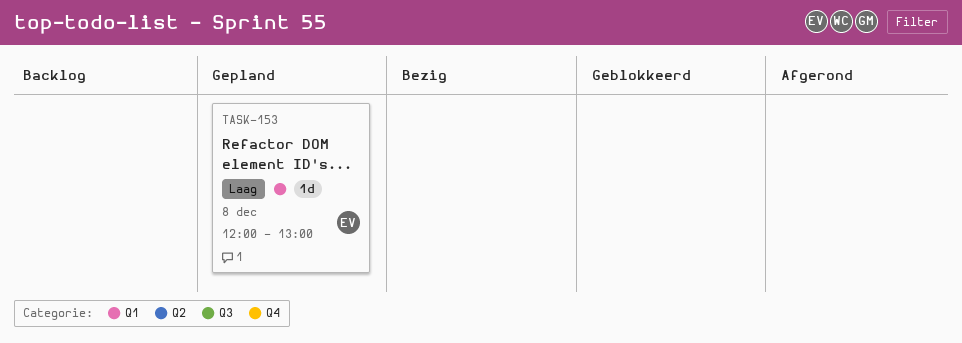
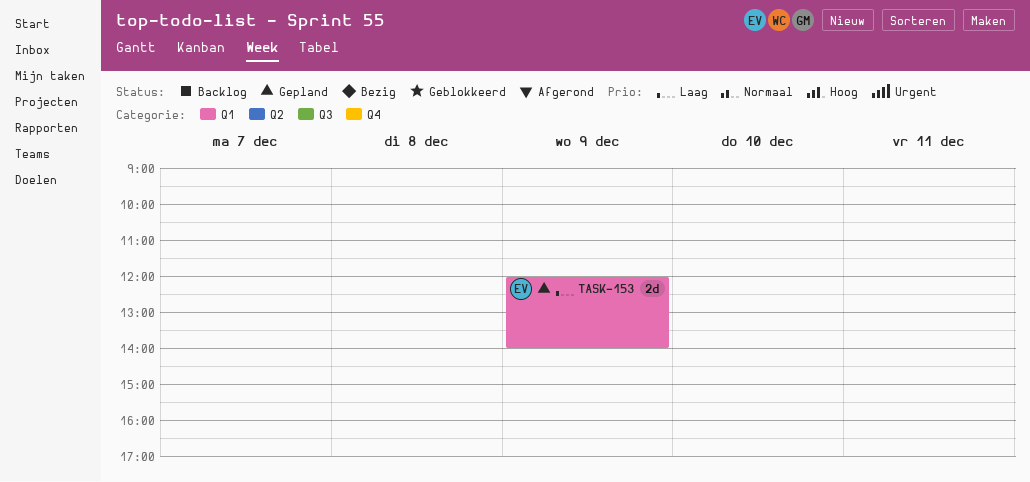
TASK-153, estimate: 1d -> 2d
TASK-153, day: Dec 8 -> Dec 9
TASK-153, ends: 13:00 -> 14:00

